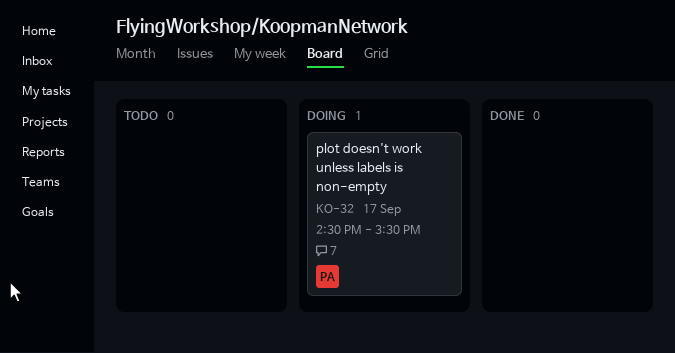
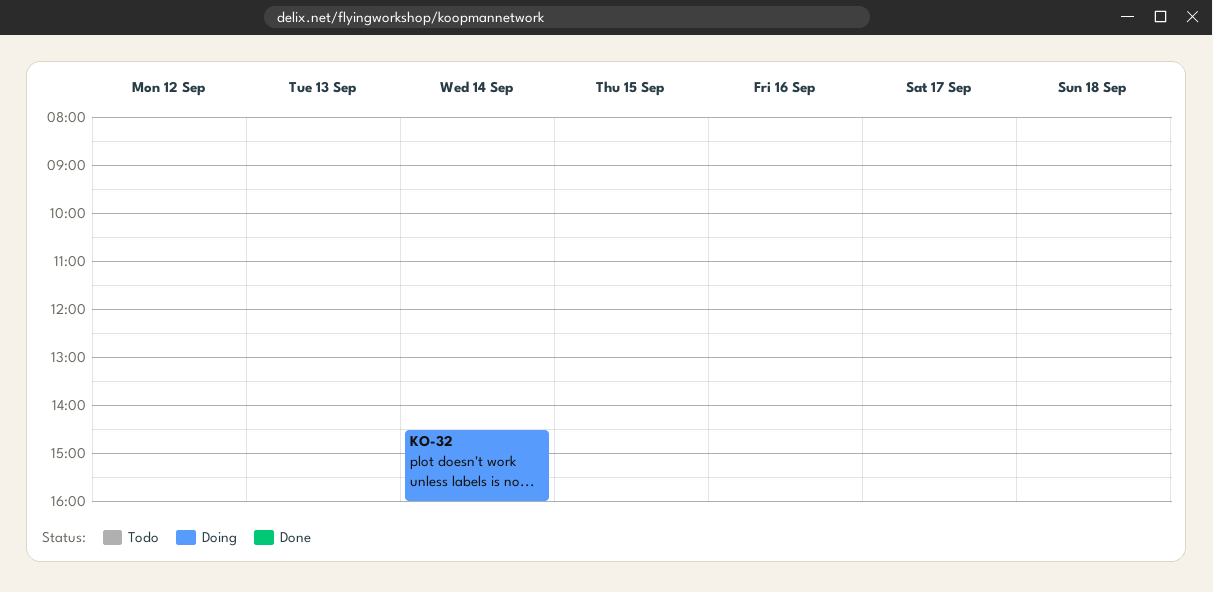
KO-32, day: Sep 17 -> Sep 14
KO-32, ends: 15:30 -> 16:00

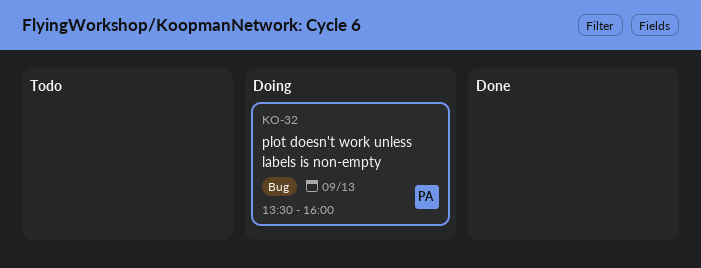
KO-32, day: Sep 14 -> Sep 13
KO-32, begins: 14:30 -> 13:30

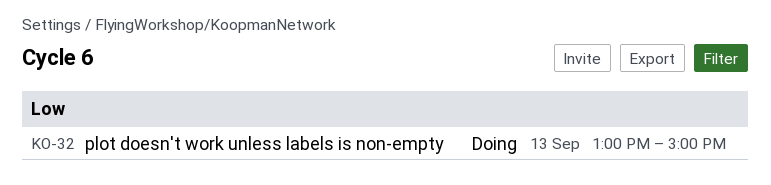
KO-32, begins: 13:30 -> 13:00
KO-32, ends: 16:00 -> 15:00

